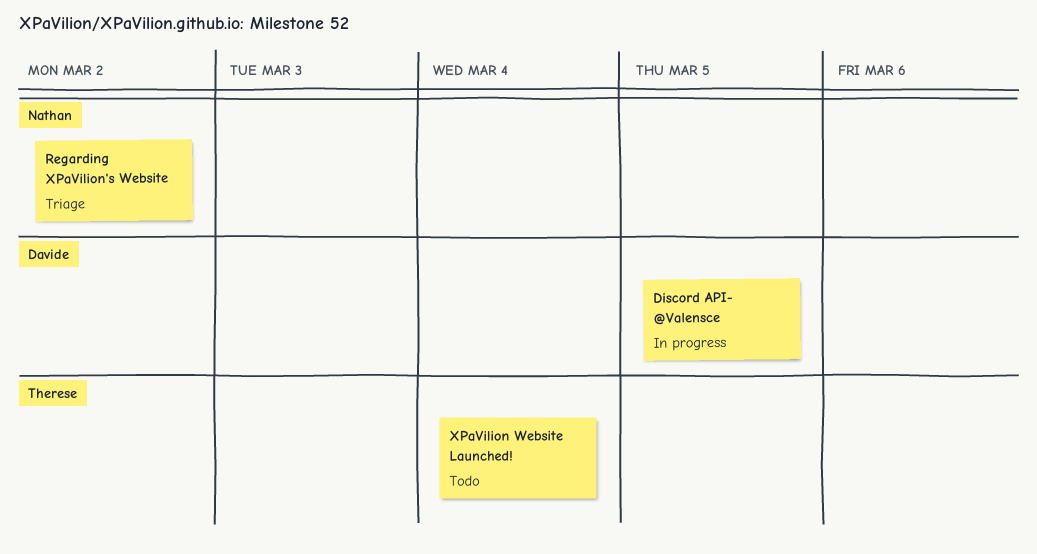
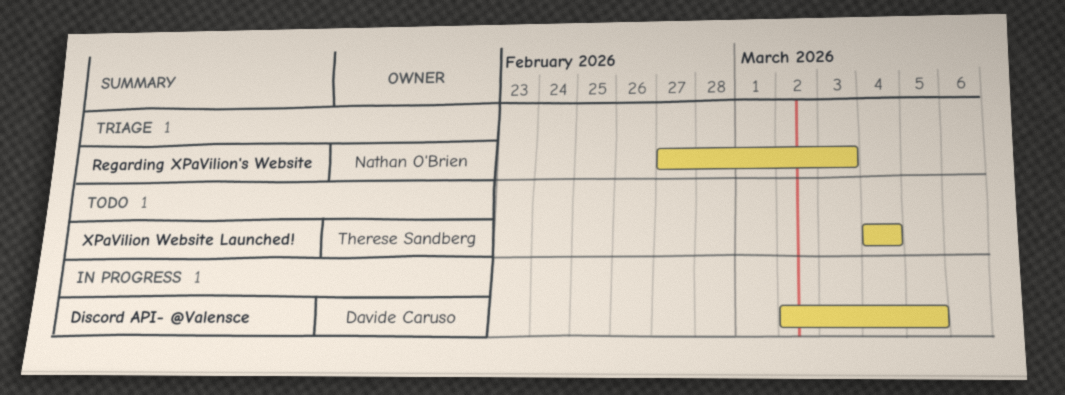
Regarding XPaVilion's Website, due: Mar 2 -> Mar 3

